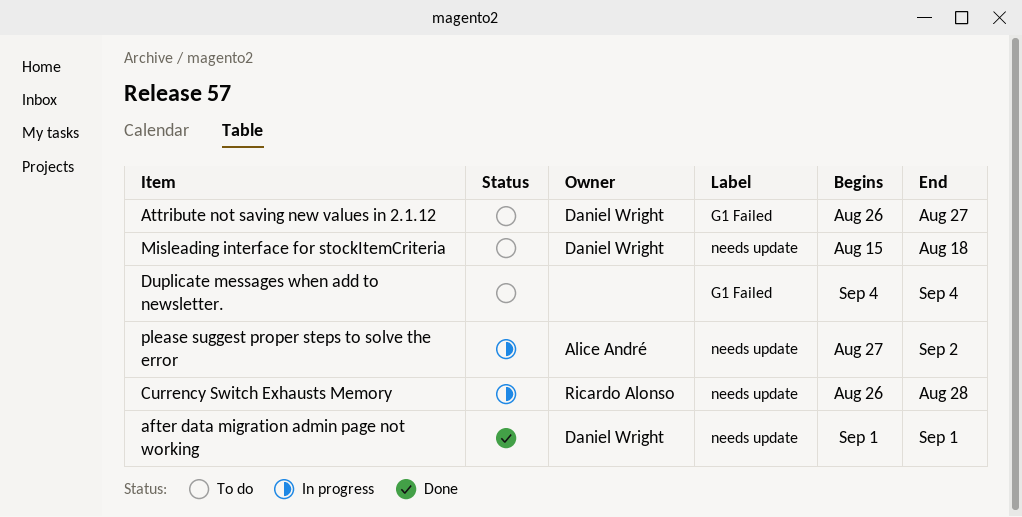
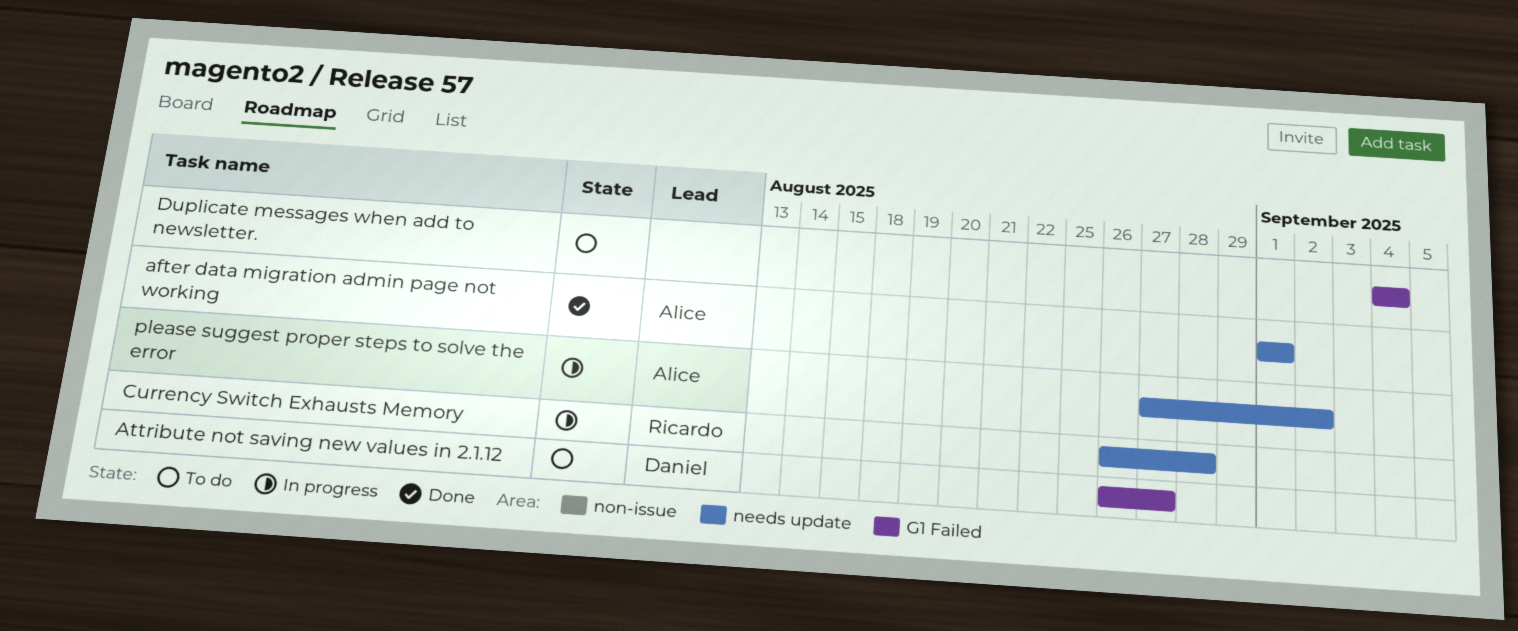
after data migration admin page not working, owner: Daniel Wright -> Alice André
Misleading interface for stockItemCriteria: present -> none

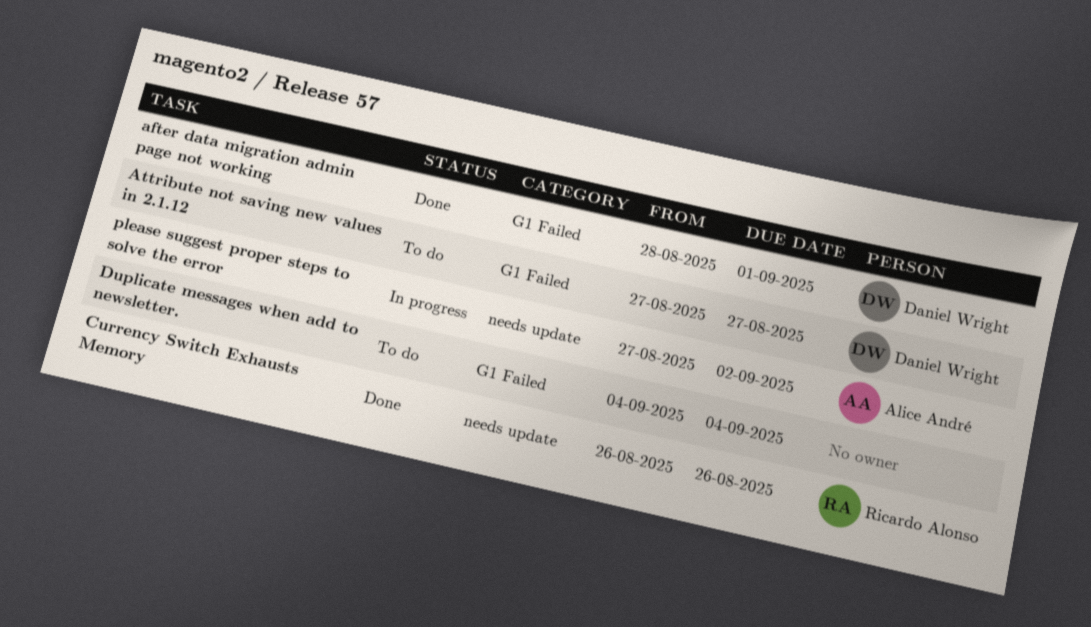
after data migration admin page not working, owner: Alice André -> Daniel Wright
after data migration admin page not working, label: needs update -> G1 Failed
after data migration admin page not working, start: Sep 1 -> Aug 28
Attribute not saving new values in 2.1.12, start: Aug 26 -> Aug 27
Currency Switch Exhausts Memory, status: In progress -> Done
Currency Switch Exhausts Memory, due: Aug 28 -> Aug 26

